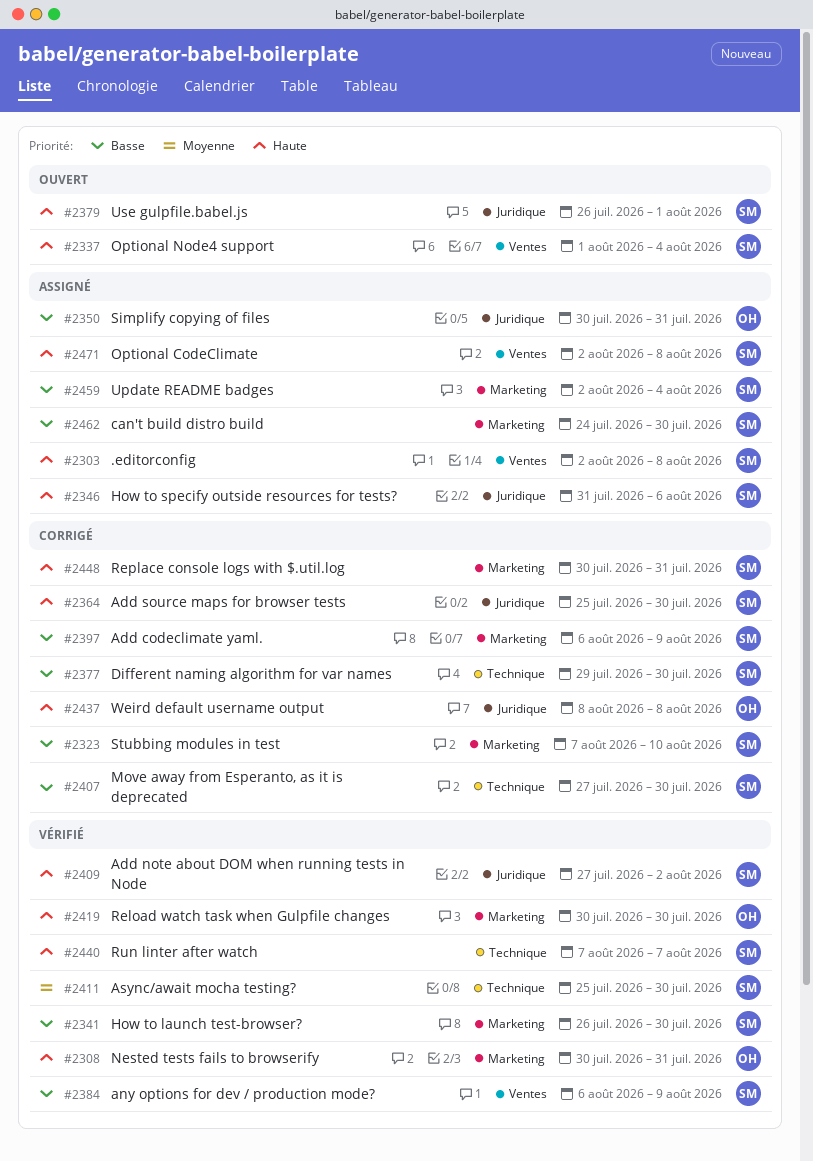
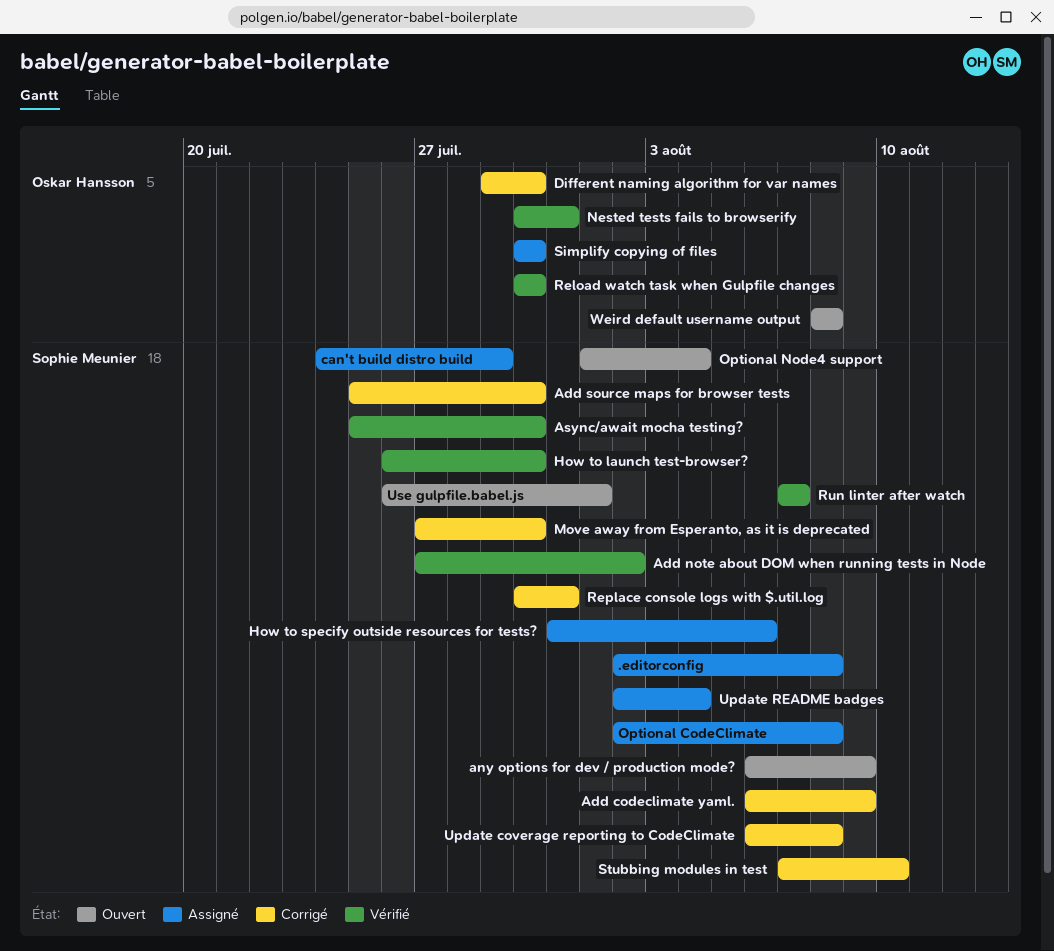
any options for dev / production mode?, status: Vérifié -> Ouvert
can't build distro build, due: Jul 30 -> Jul 29
Different naming algorithm for var names, owner: Sophie Meunier -> Oskar Hansson
Simplify copying of files, due: Jul 31 -> Jul 30
Update coverage reporting to CodeClimate: none -> present
Weird default username output, status: Corrigé -> Ouvert

